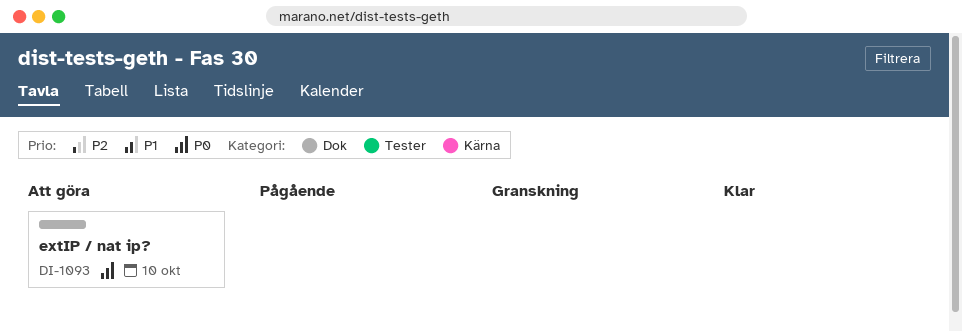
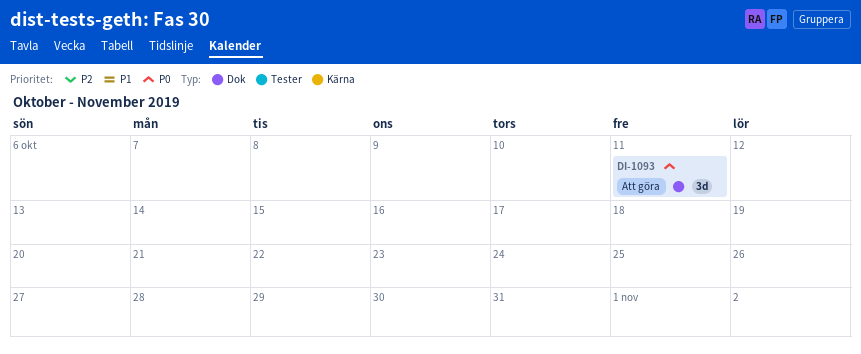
DI-1093, due: Oct 10 -> Oct 11

